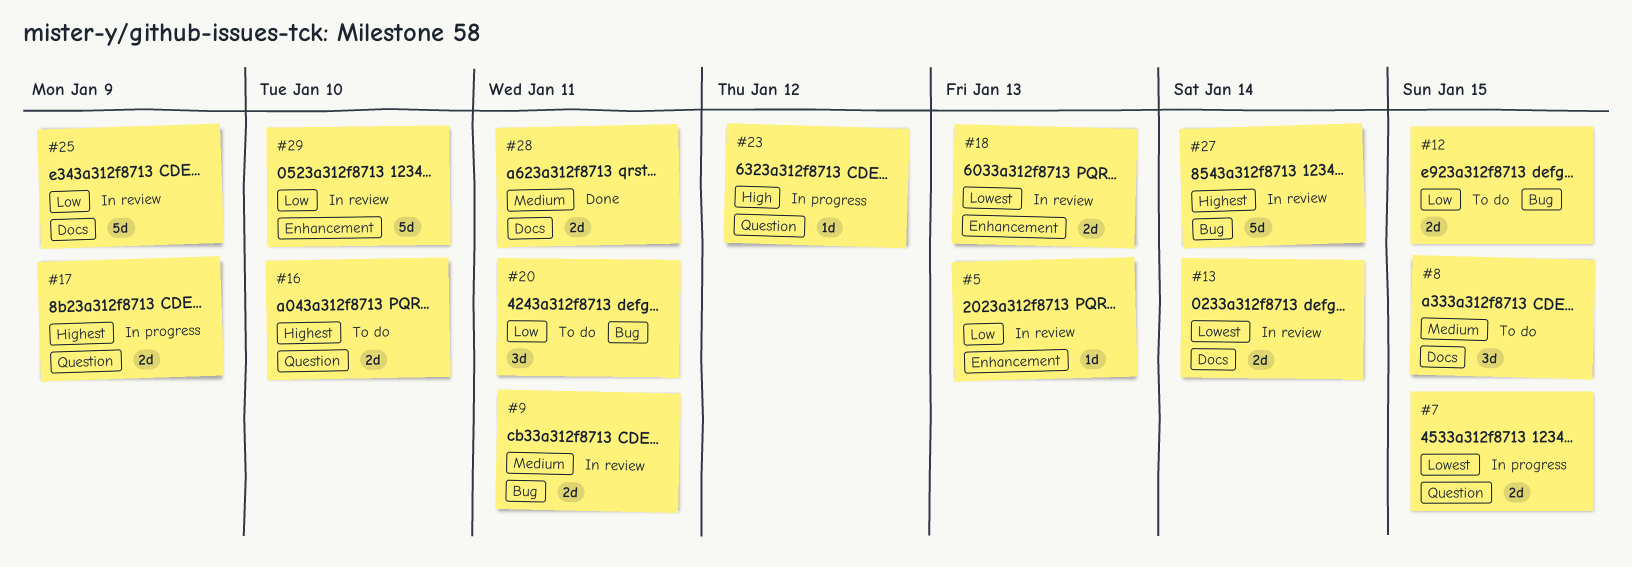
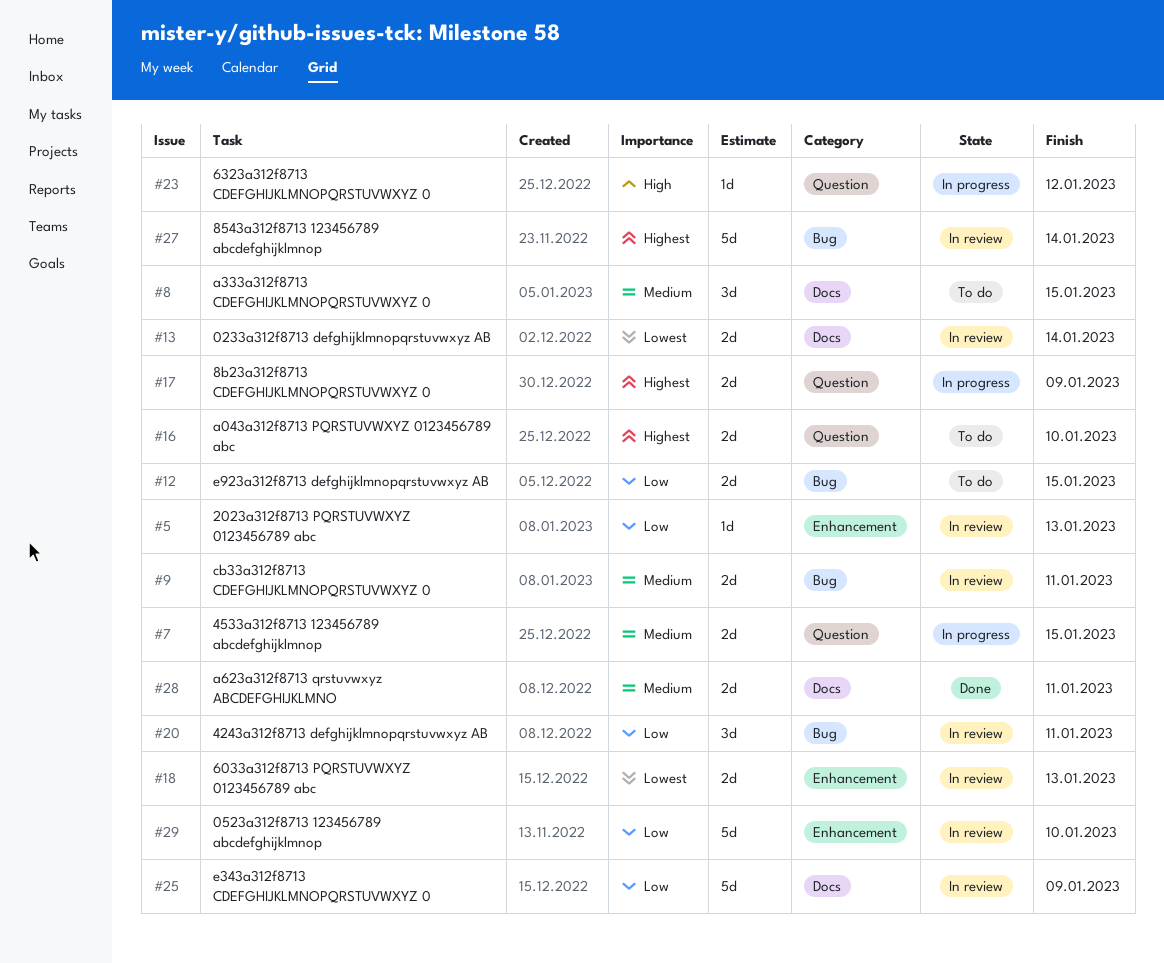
#7, priority: Lowest -> Medium
#20, status: To do -> In review

